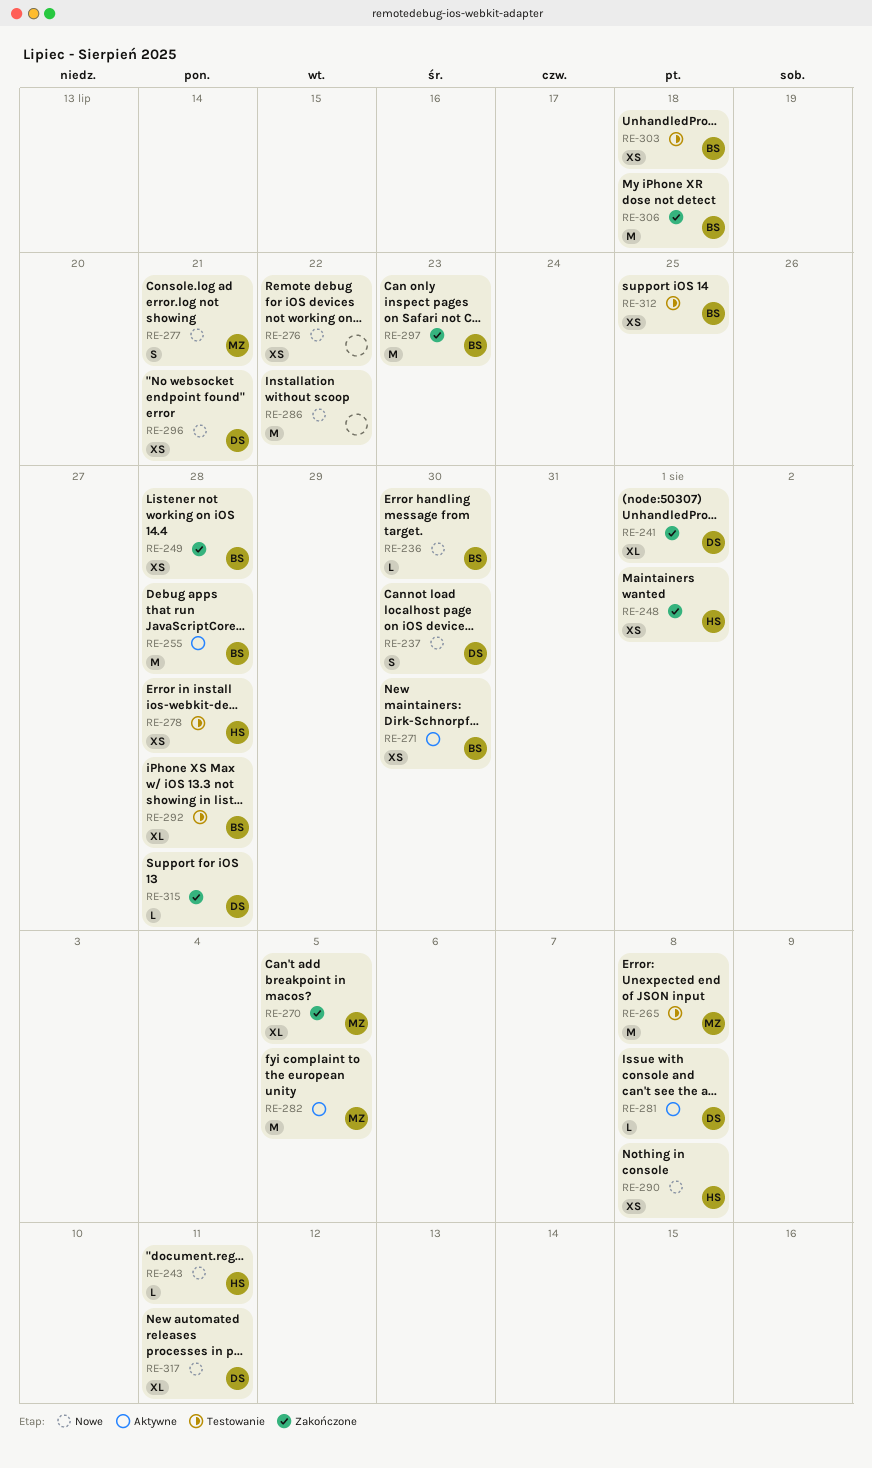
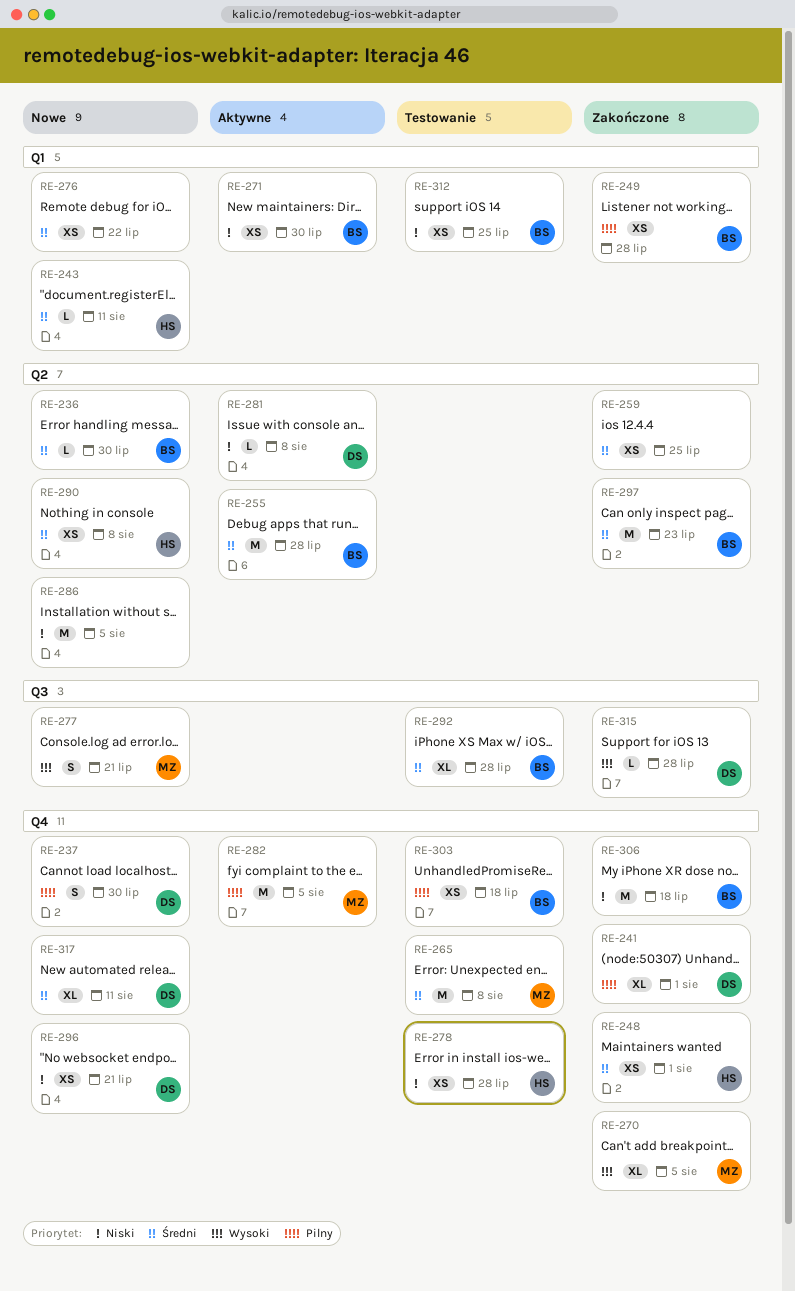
RE-259: none -> present
RE-286, due: Jul 22 -> Aug 5

